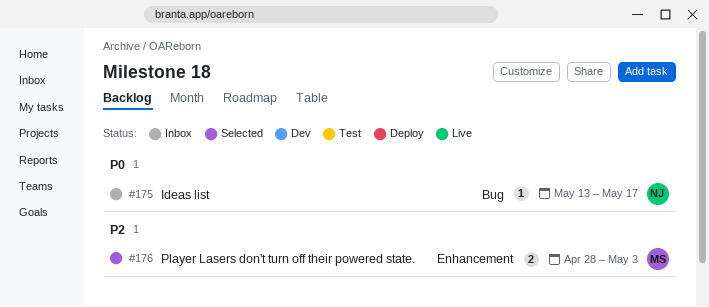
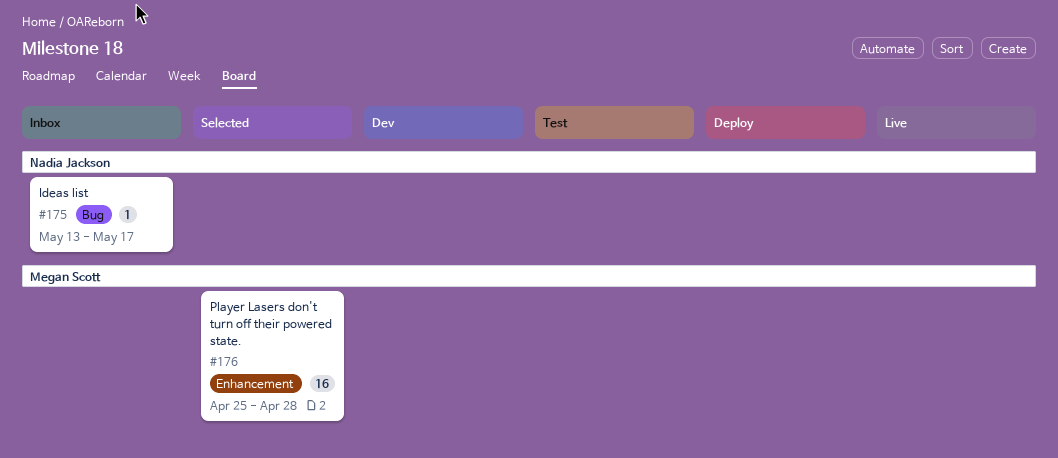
#176, estimate: 2 -> 16
#176, start: Apr 28 -> Apr 25
#176, due: May 3 -> Apr 28

